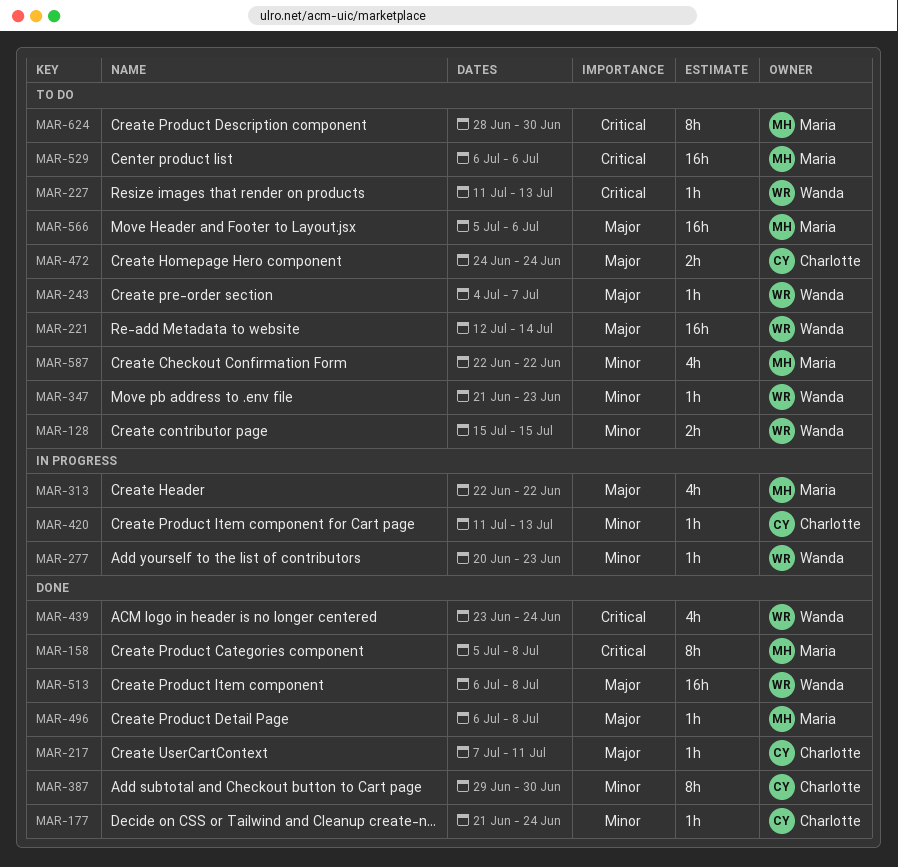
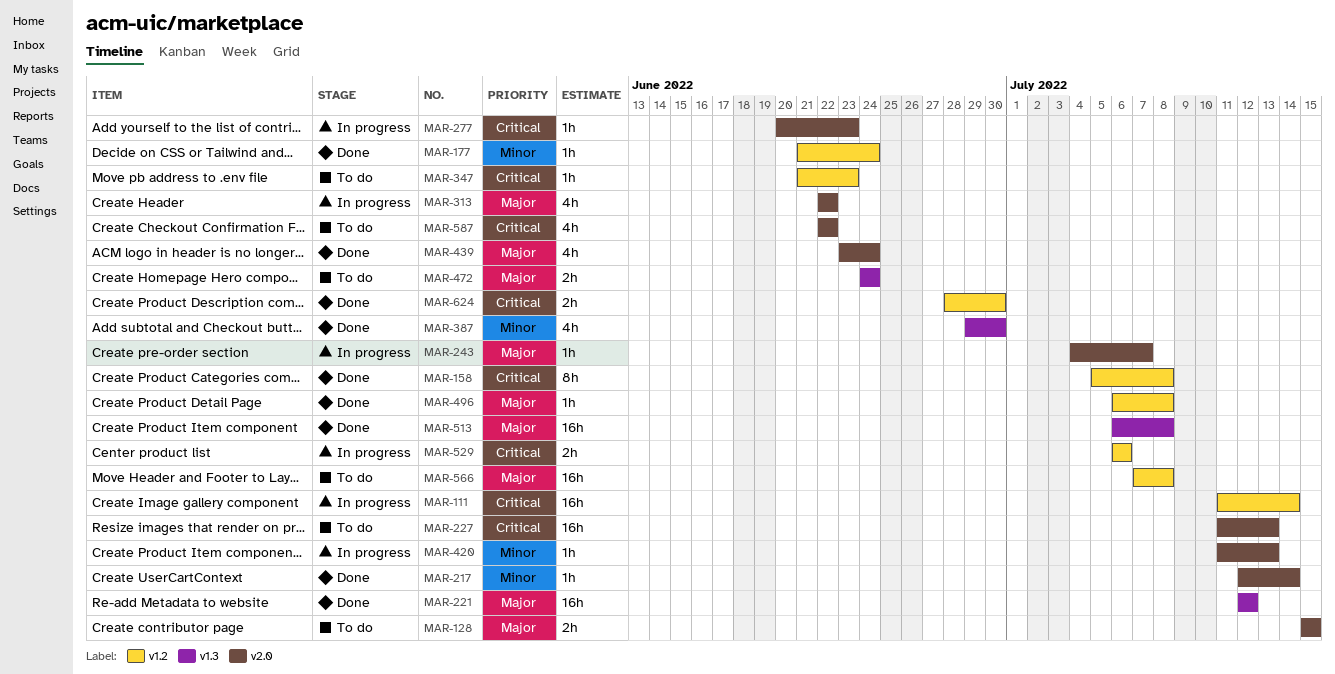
MAR-111: none -> present
MAR-128, priority: Minor -> Major
MAR-217, priority: Major -> Minor
MAR-217, start: Jul 7 -> Jul 12
MAR-217, due: Jul 11 -> Jul 14
MAR-221, status: To do -> Done
MAR-221, due: Jul 14 -> Jul 12
MAR-227, estimate: 1h -> 16h
MAR-243, status: To do -> In progress
MAR-277, priority: Minor -> Critical
MAR-347, priority: Minor -> Critical
MAR-387, estimate: 8h -> 4h
MAR-439, priority: Critical -> Major
MAR-529, status: To do -> In progress
MAR-529, estimate: 16h -> 2h
MAR-566, start: Jul 5 -> Jul 7
MAR-566, due: Jul 6 -> Jul 8
MAR-587, priority: Minor -> Critical
MAR-624, status: To do -> Done
MAR-624, estimate: 8h -> 2h

